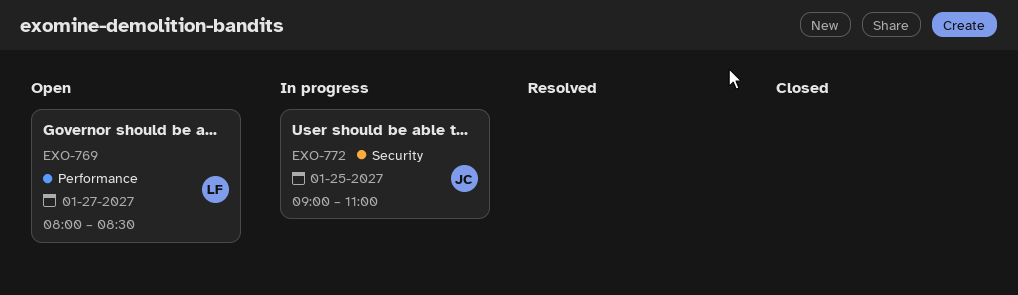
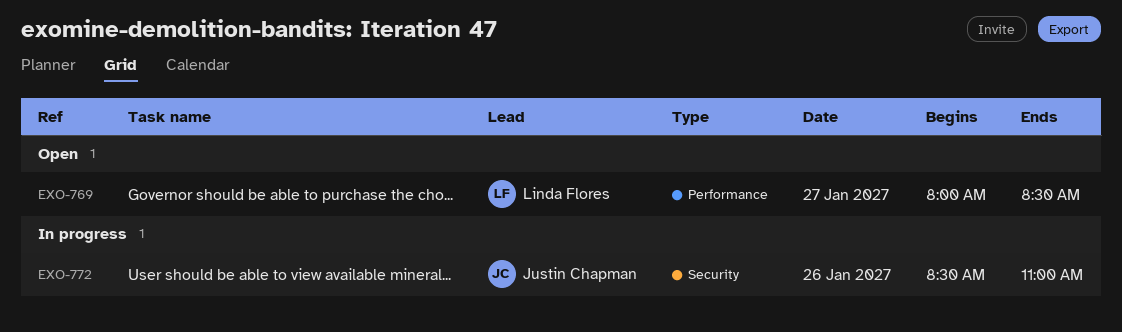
EXO-772, day: Jan 25 -> Jan 26
EXO-772, begins: 09:00 -> 08:30

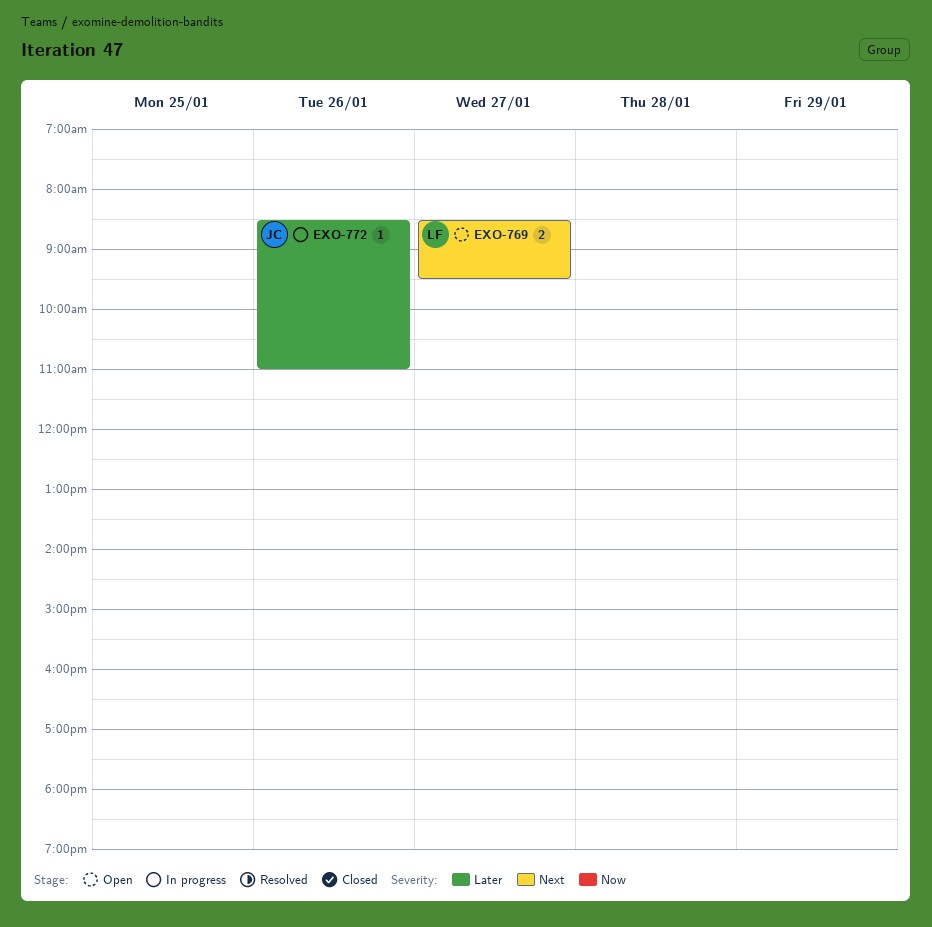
EXO-769, begins: 08:00 -> 08:30
EXO-769, ends: 08:30 -> 09:30

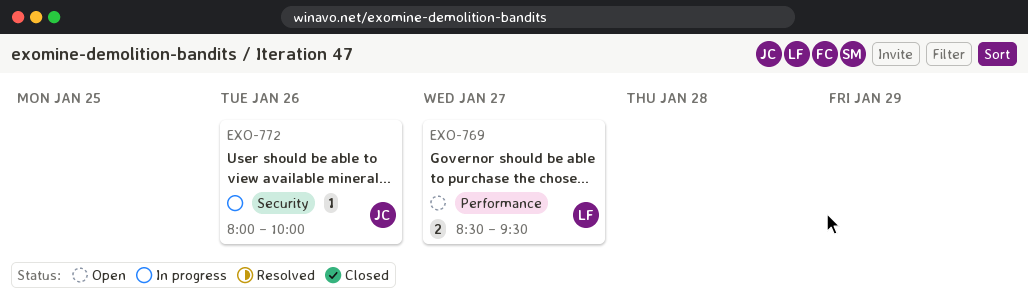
EXO-772, begins: 08:30 -> 08:00
EXO-772, ends: 11:00 -> 10:00

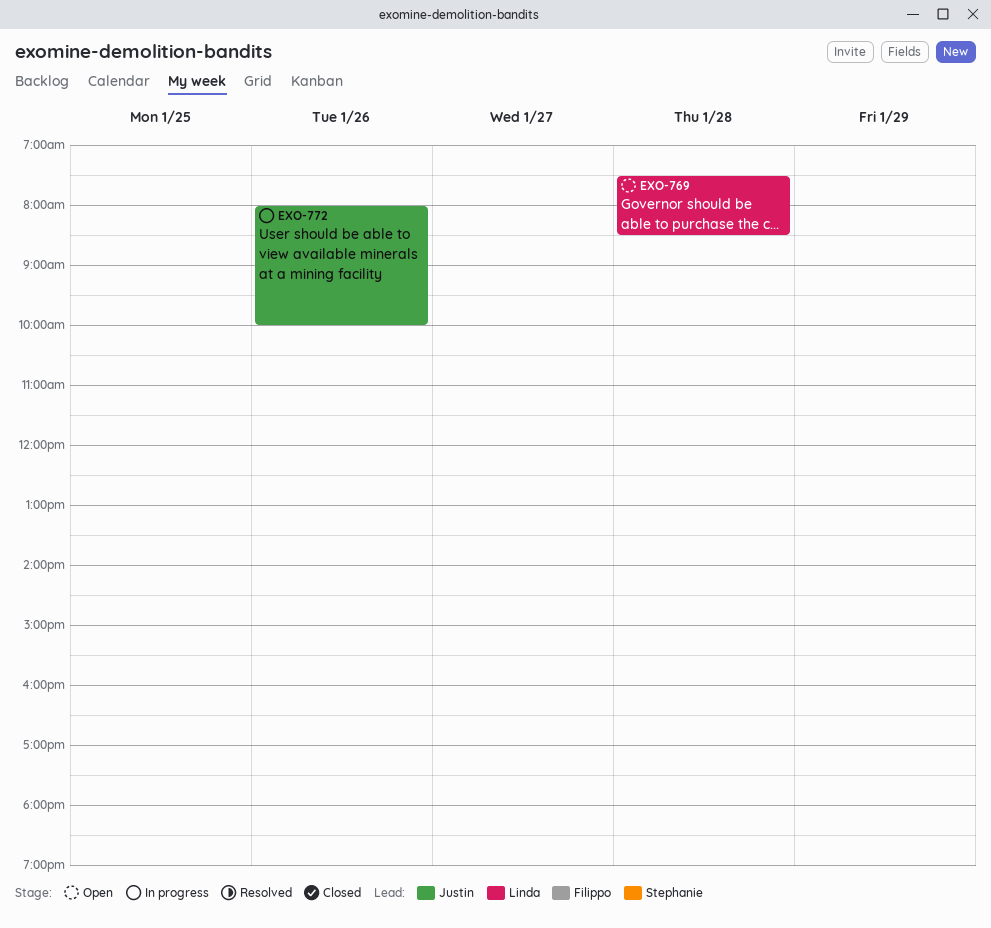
EXO-769, day: Jan 27 -> Jan 28
EXO-769, begins: 08:30 -> 07:30
EXO-769, ends: 09:30 -> 08:30

